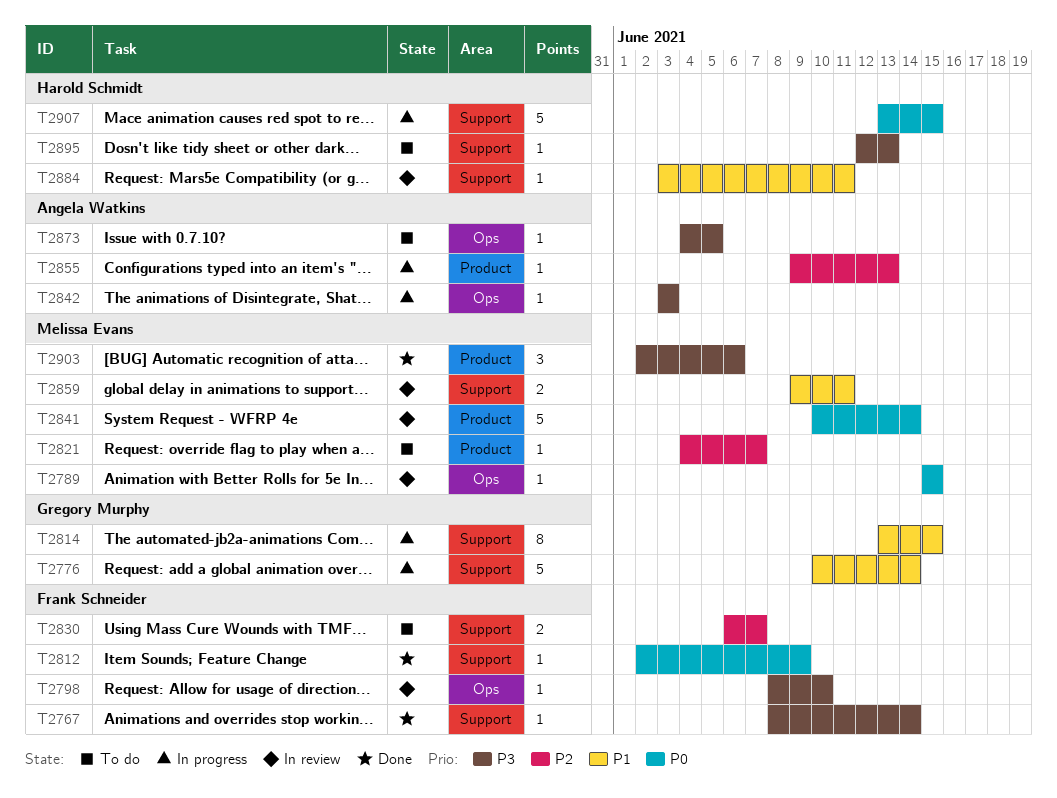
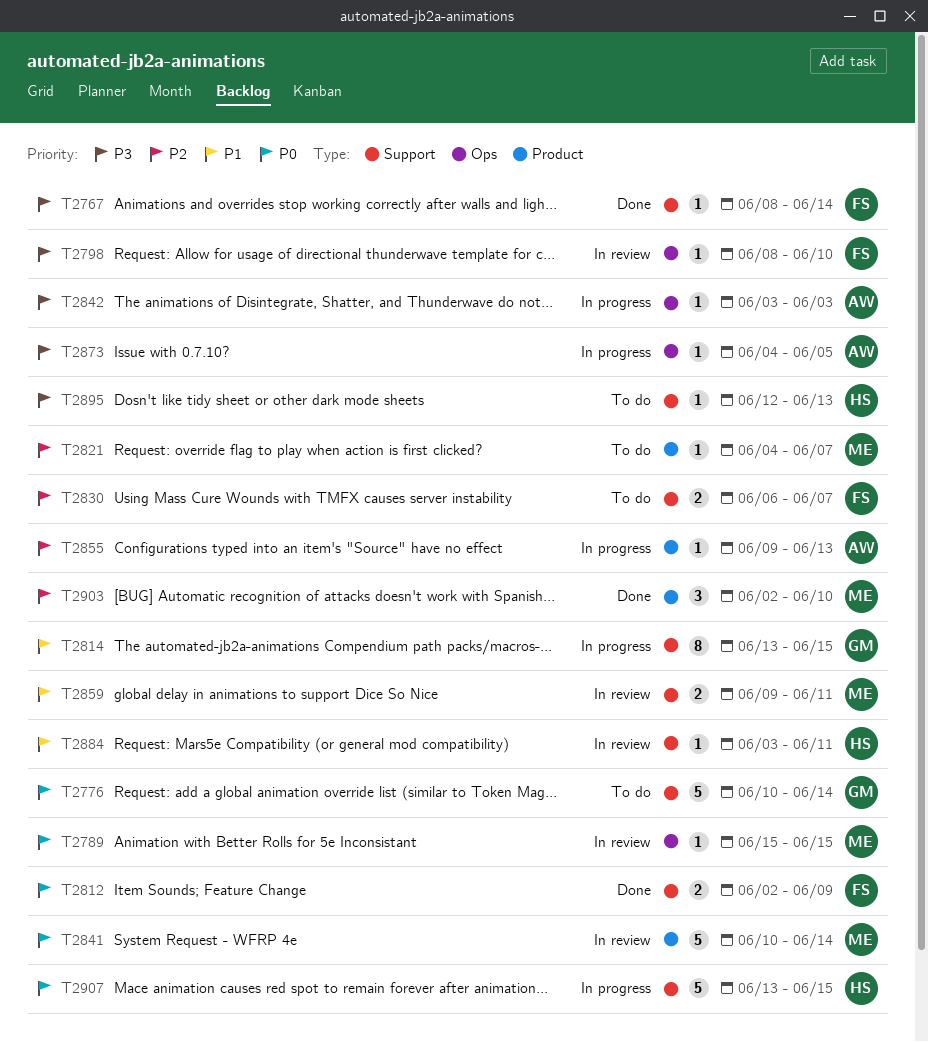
T2776, status: In progress -> To do
T2776, priority: P1 -> P0
T2812, estimate: 1 -> 2
T2873, status: To do -> In progress
T2903, priority: P3 -> P2
T2903, due: Jun 6 -> Jun 10

